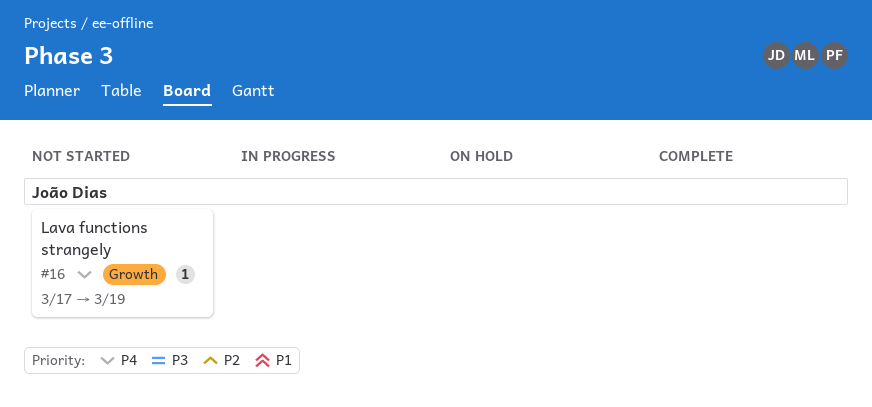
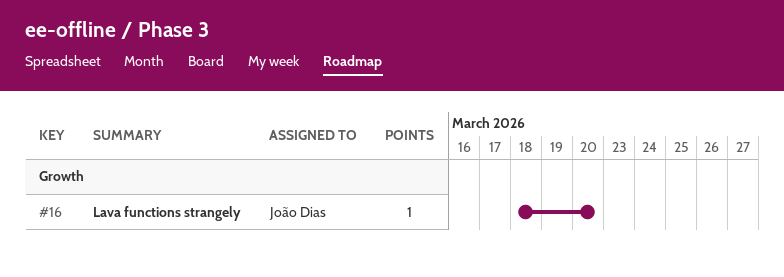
#16, start: Mar 17 -> Mar 18
#16, due: Mar 19 -> Mar 20

